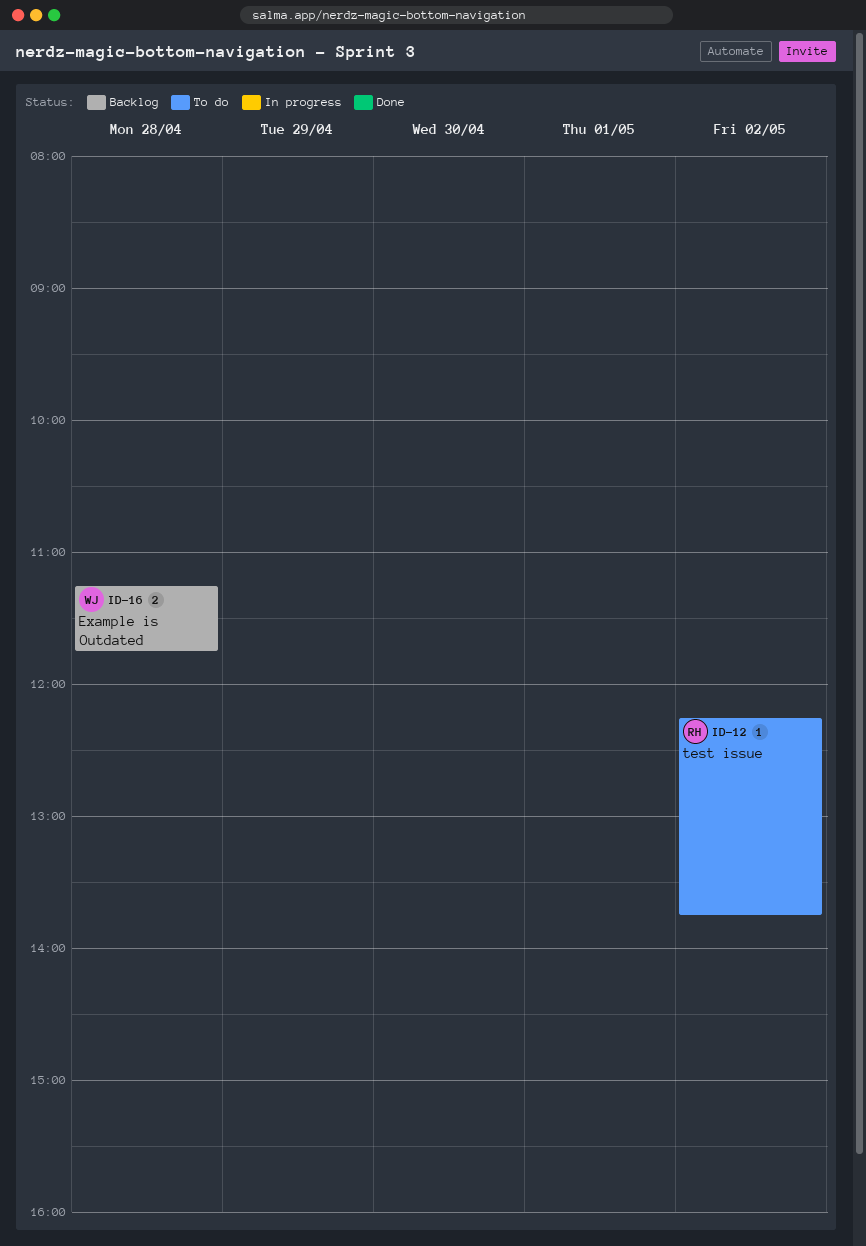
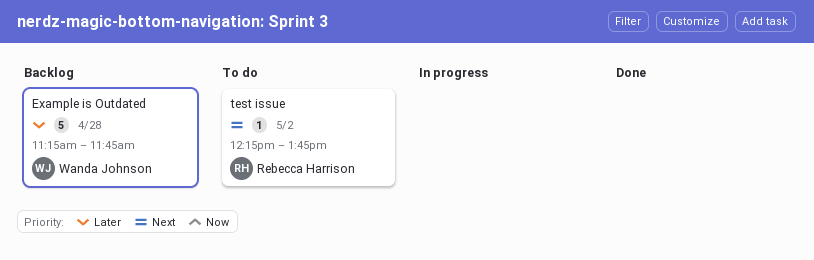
Example is Outdated, estimate: 2 -> 5

